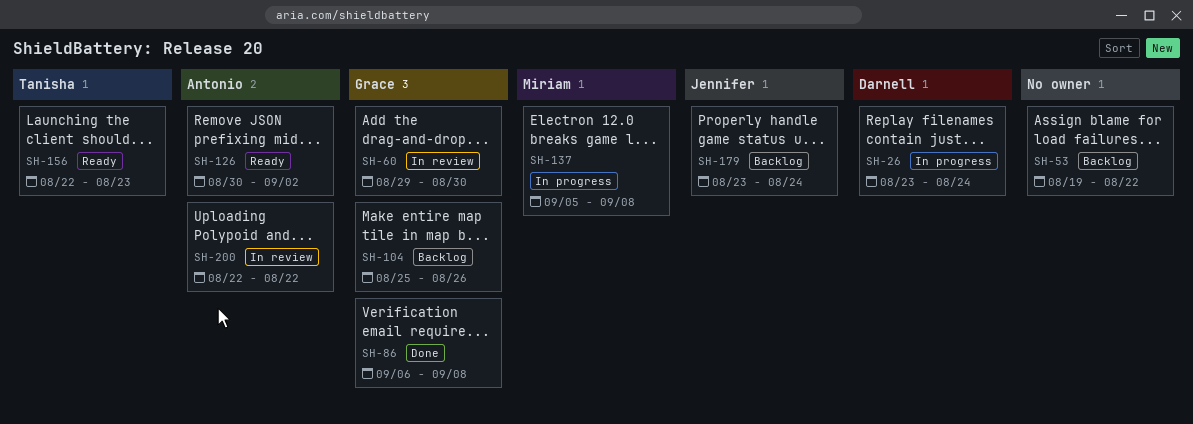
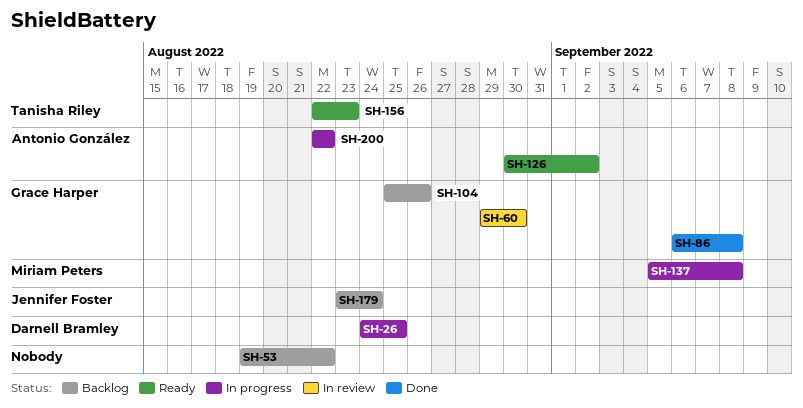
SH-26, start: Aug 23 -> Aug 24
SH-26, due: Aug 24 -> Aug 25
SH-200, status: In review -> In progress

